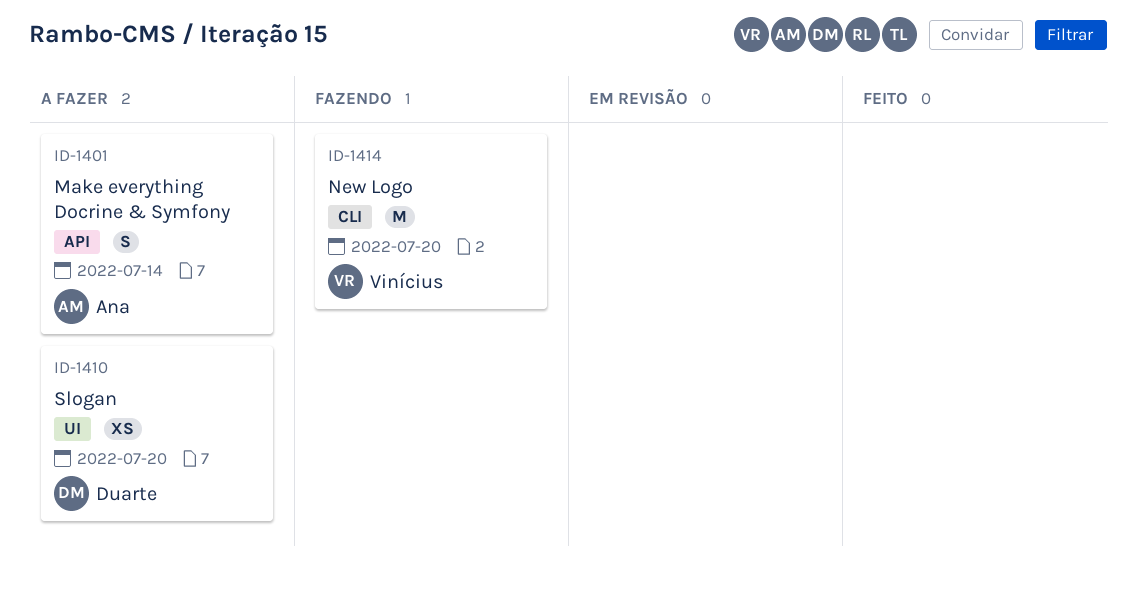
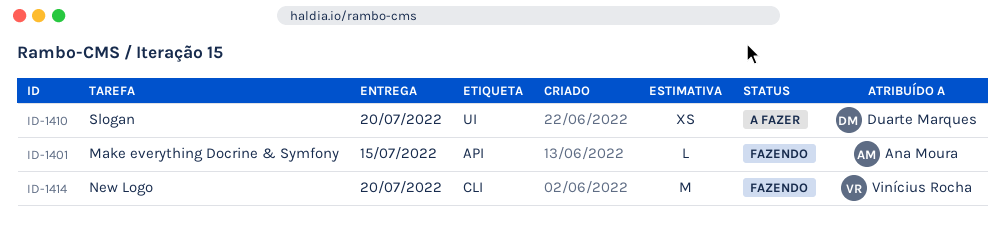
ID-1401, status: A fazer -> Fazendo
ID-1401, estimate: S -> L
ID-1401, due: Jul 14 -> Jul 15

